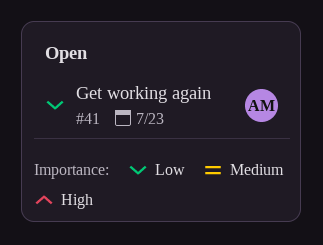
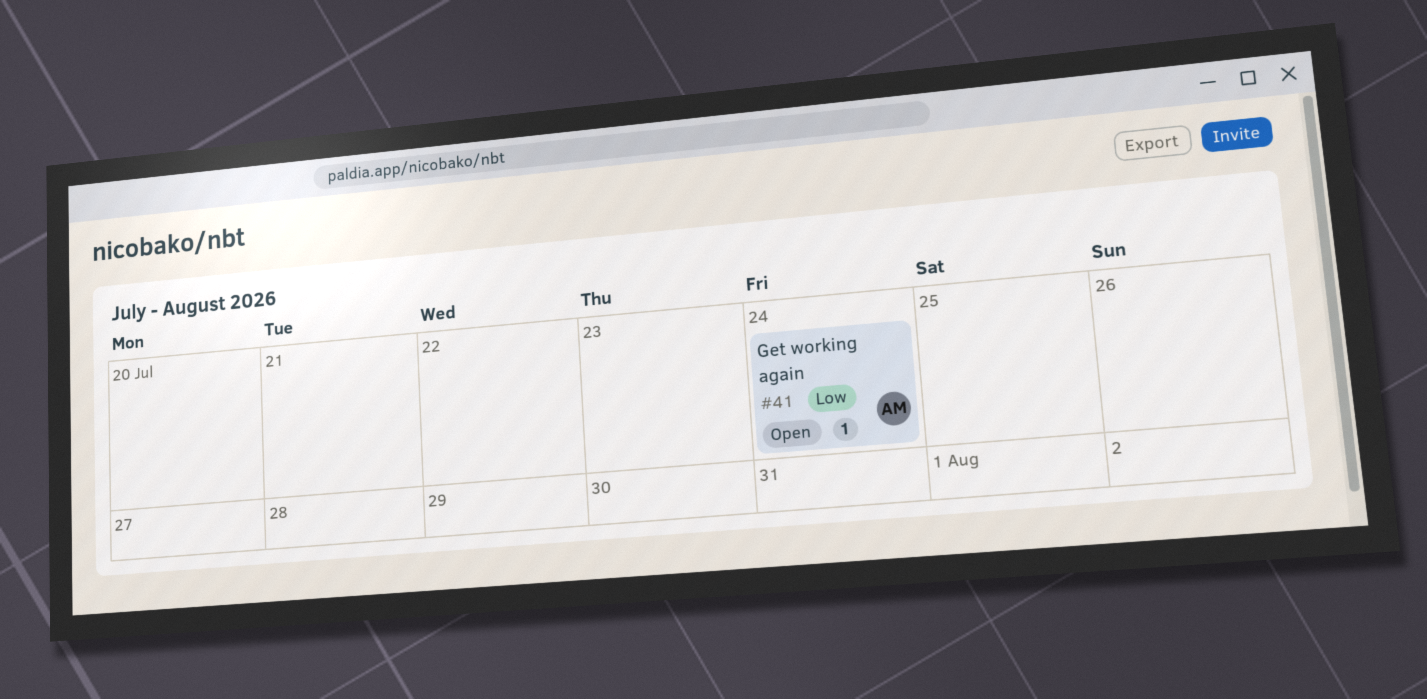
#41, due: Jul 23 -> Jul 24

